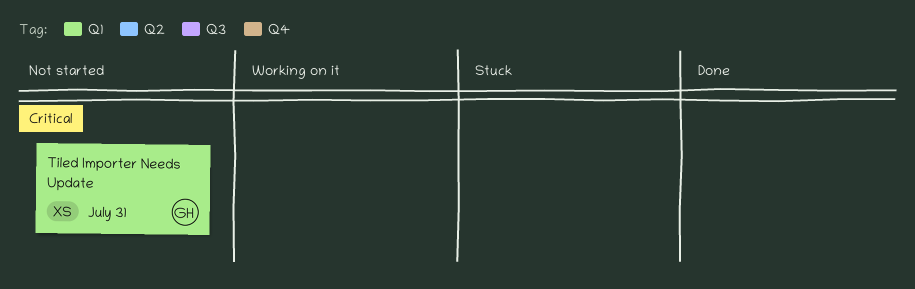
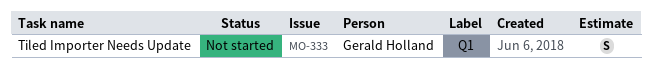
Tiled Importer Needs Update, estimate: XS -> S

